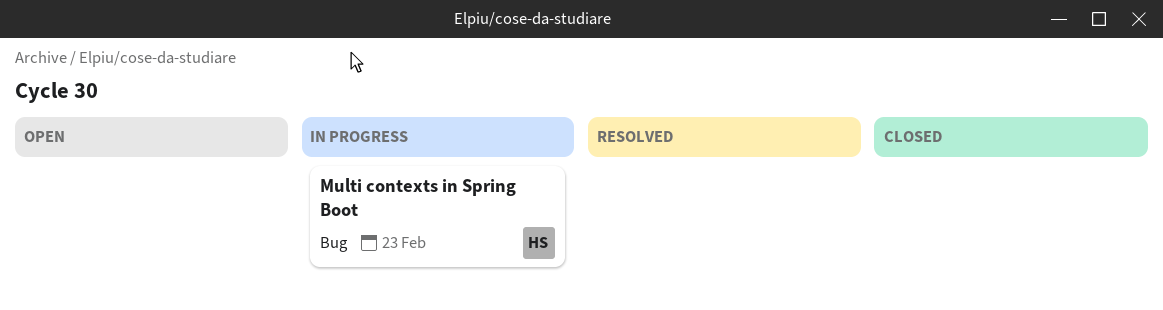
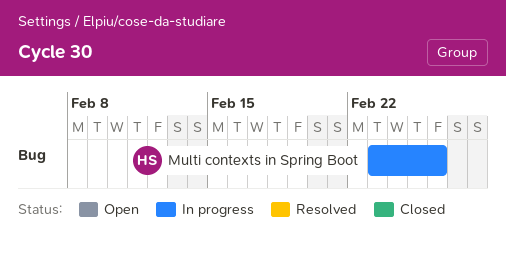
Multi contexts in Spring Boot, due: Feb 23 -> Feb 26

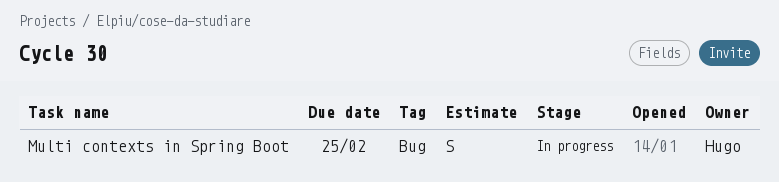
Multi contexts in Spring Boot, due: Feb 26 -> Feb 25

